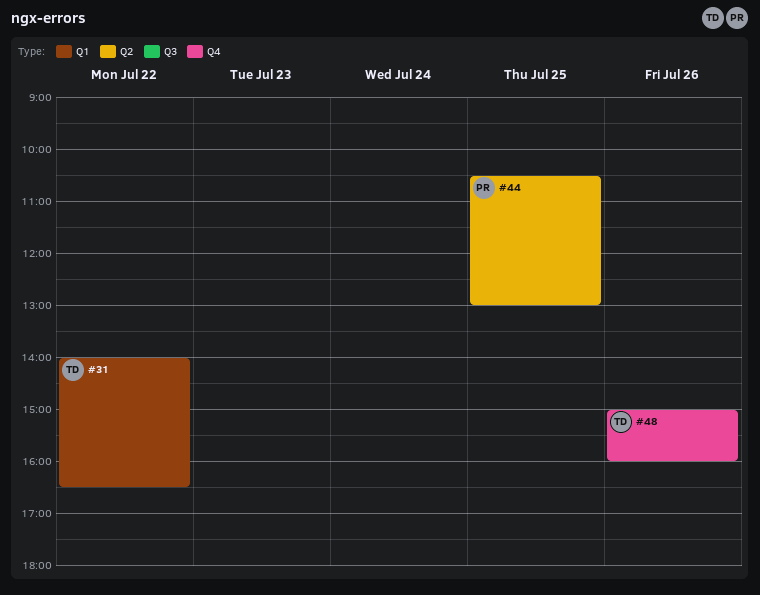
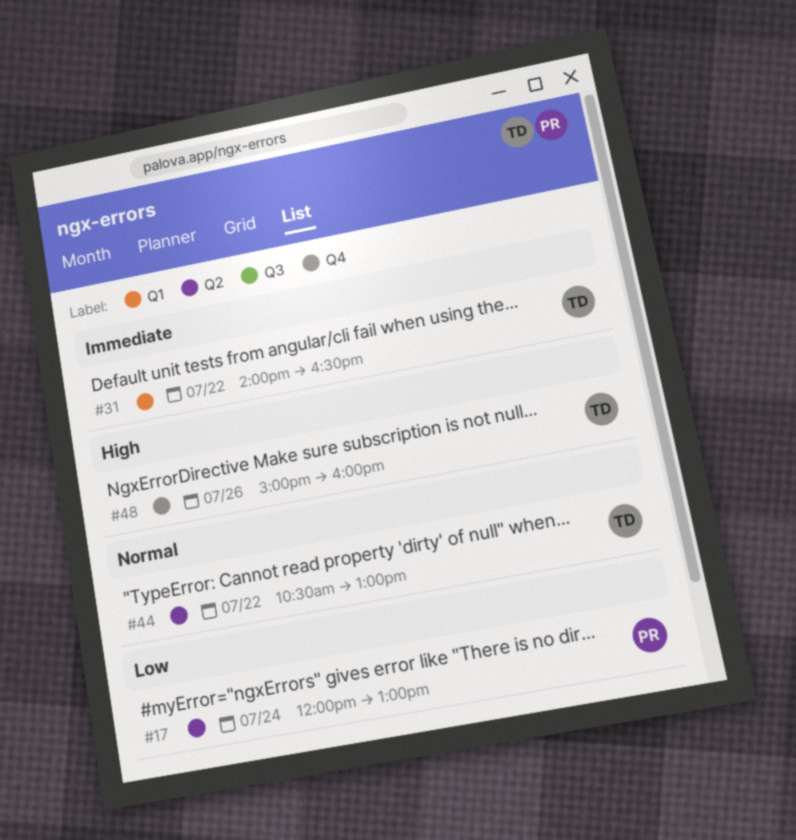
#17: none -> present
#44, owner: PR -> TD
#44, day: Jul 25 -> Jul 22

